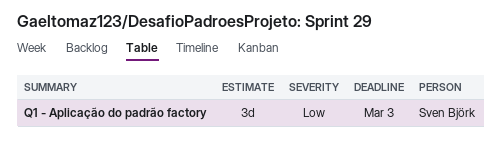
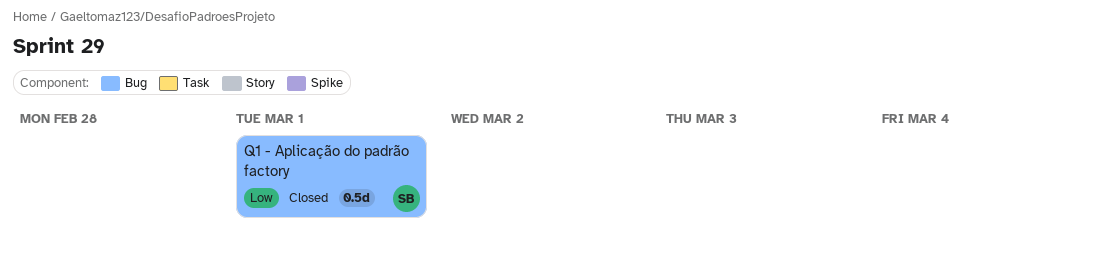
Q1 - Aplicação do padrão factory, estimate: 3d -> 0.5d
Q1 - Aplicação do padrão factory, due: Mar 3 -> Mar 1

